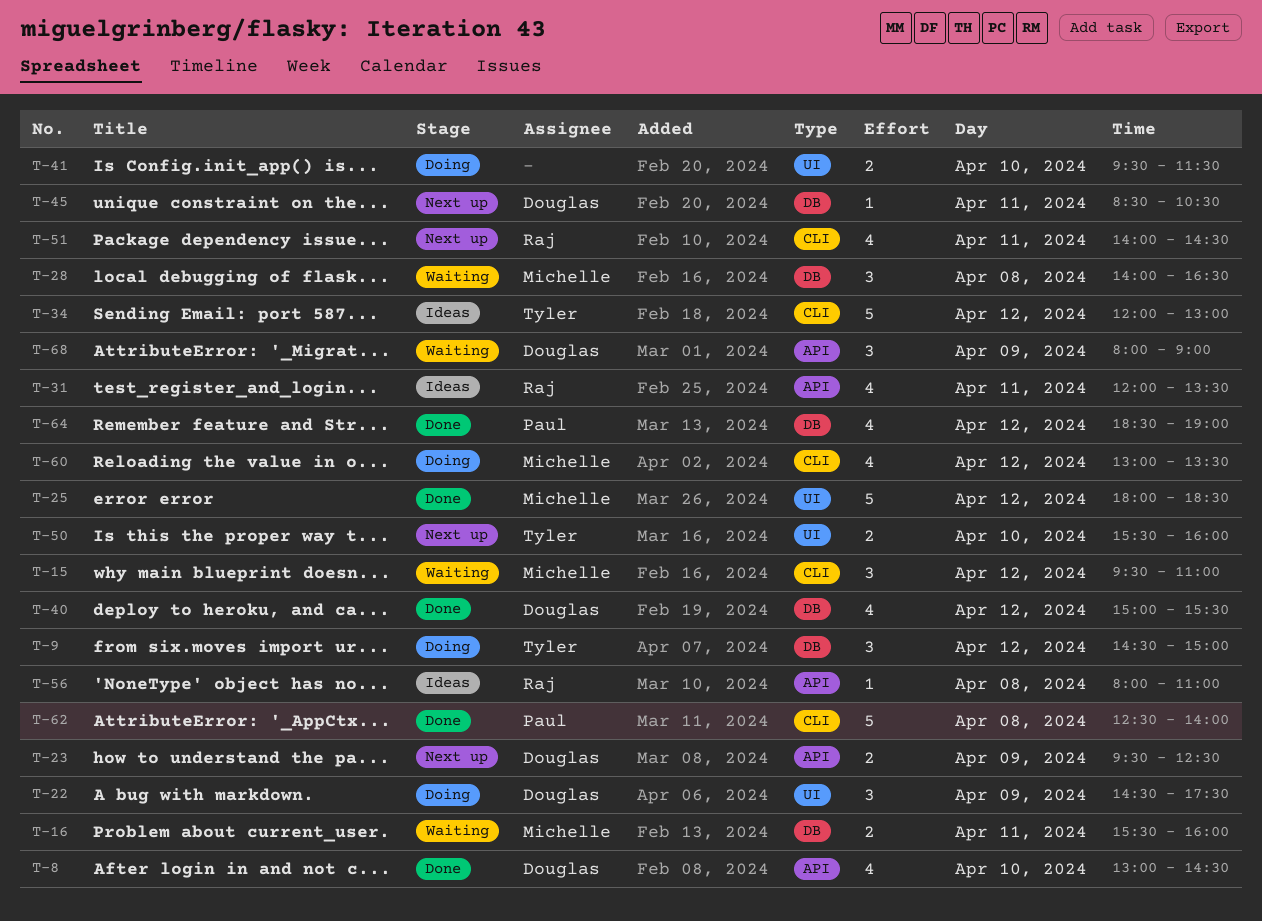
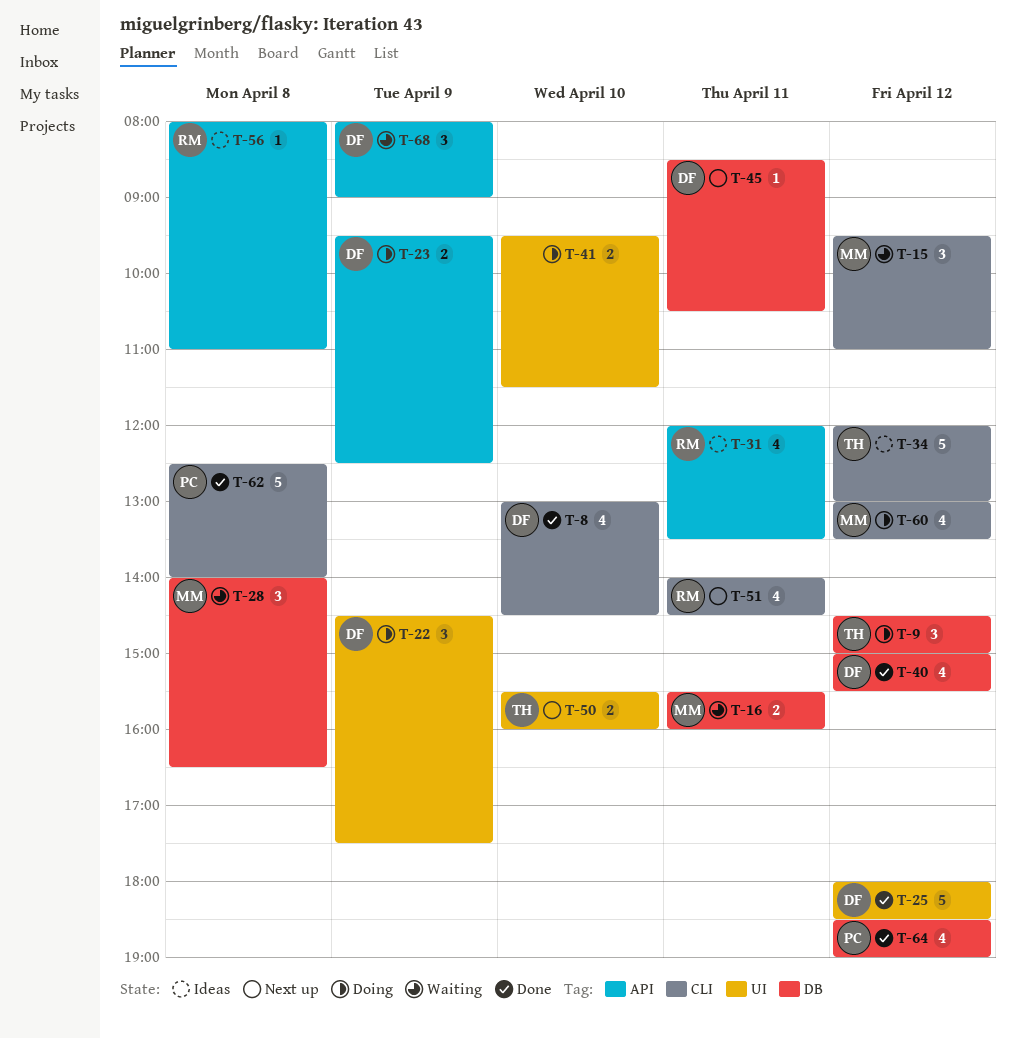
T-8, label: API -> CLI
T-23, status: Next up -> Doing
T-25, owner: Michelle -> Douglas

